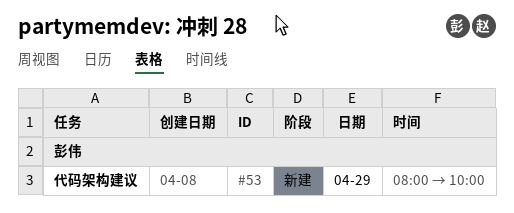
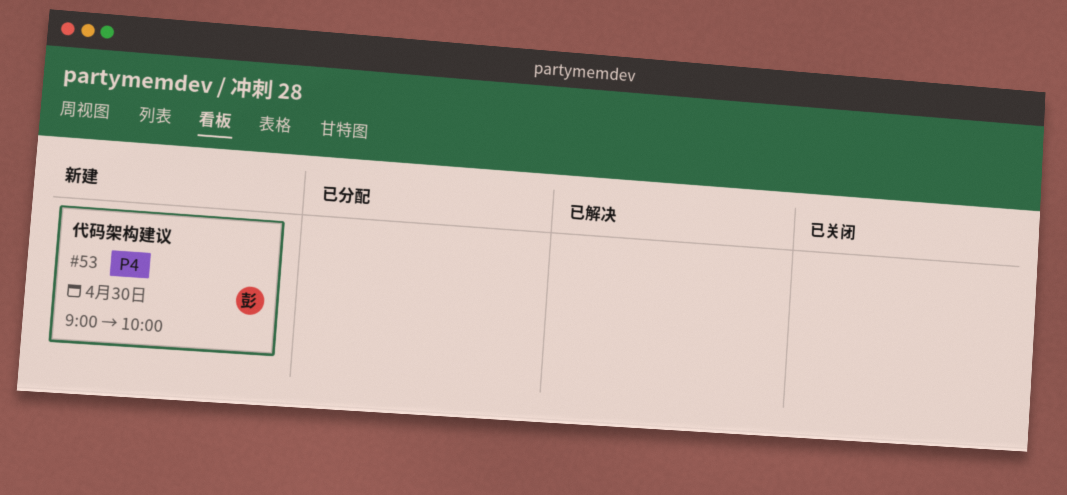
#53, day: Apr 29 -> Apr 30
#53, begins: 08:00 -> 09:00

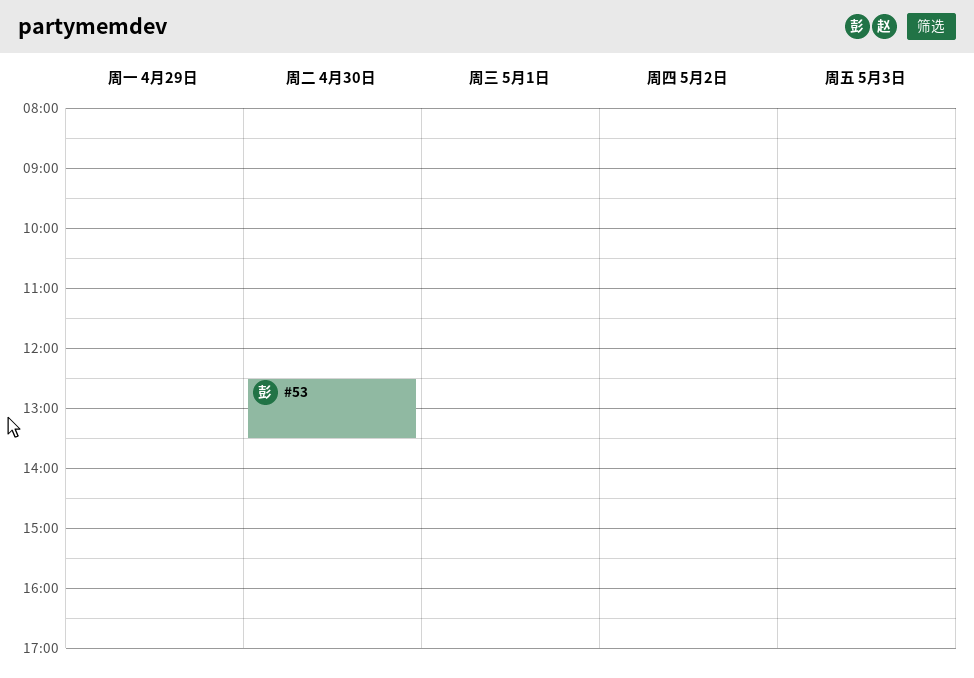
#53, begins: 09:00 -> 12:30
#53, ends: 10:00 -> 13:30

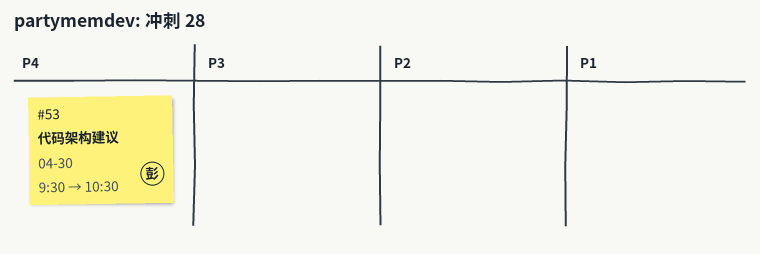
#53, begins: 12:30 -> 09:30
#53, ends: 13:30 -> 10:30

